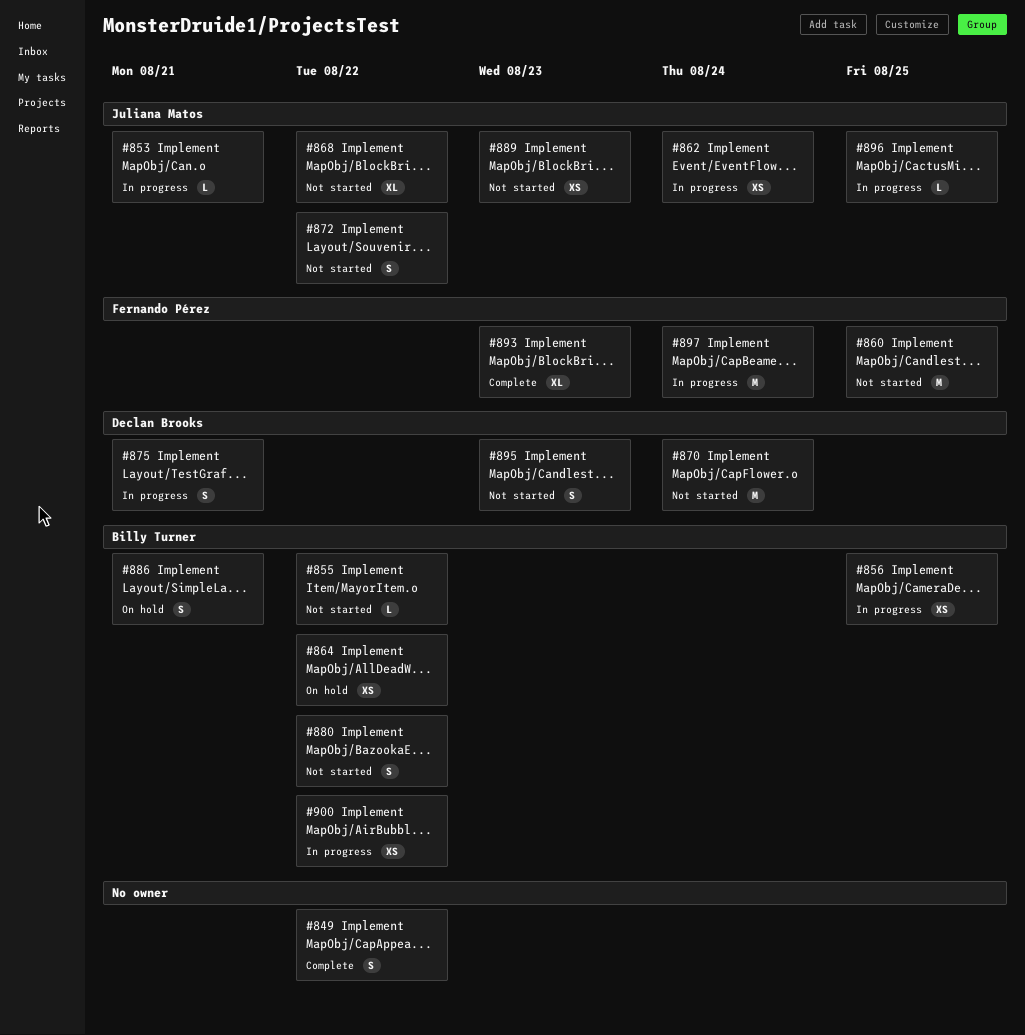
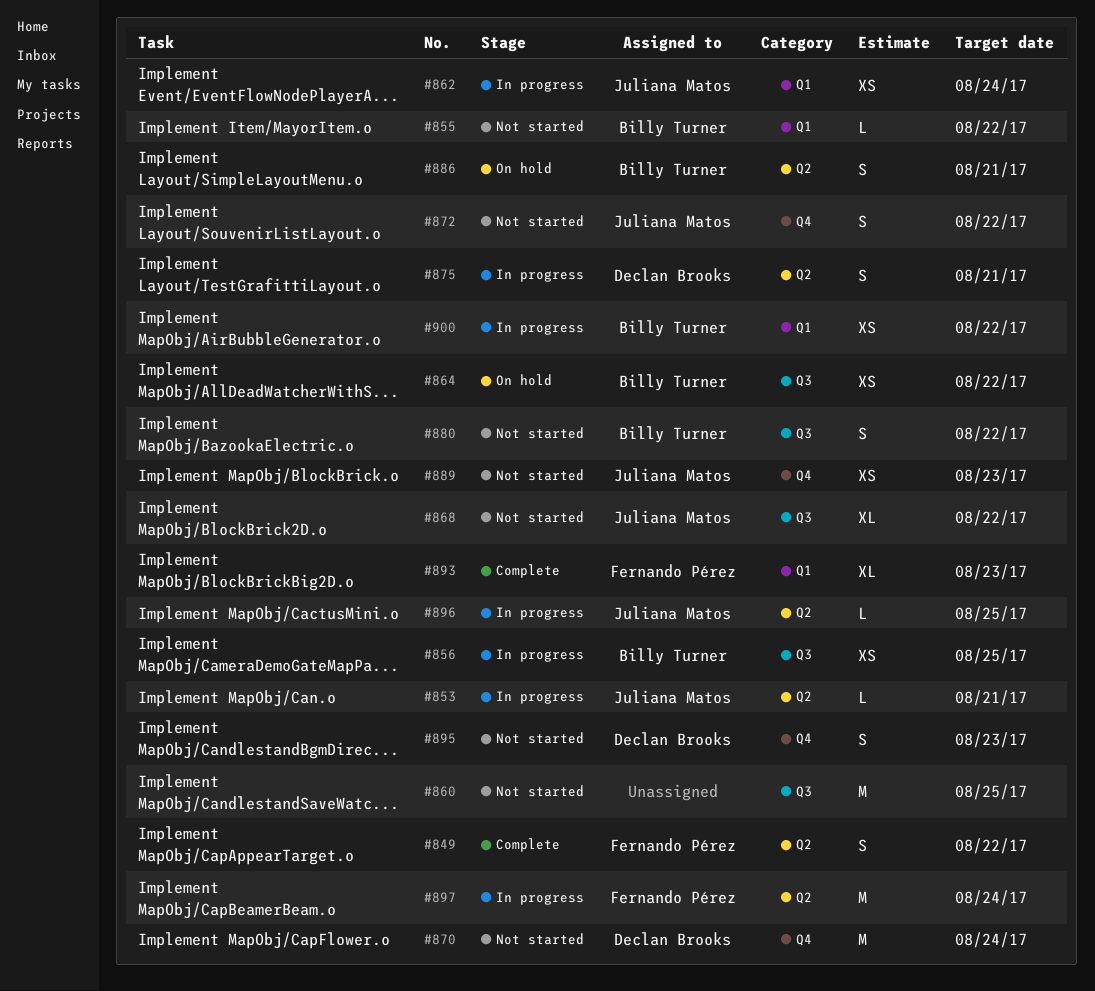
#849, owner: none -> Fernando Pérez
#860, owner: Fernando Pérez -> none

